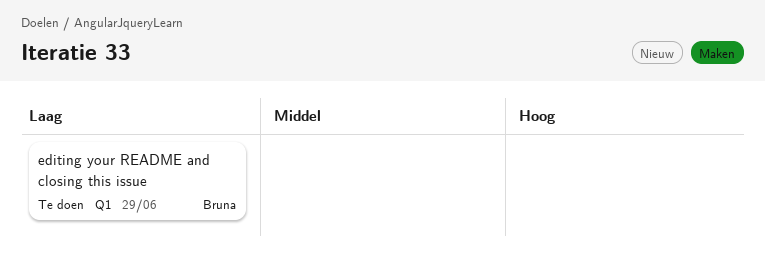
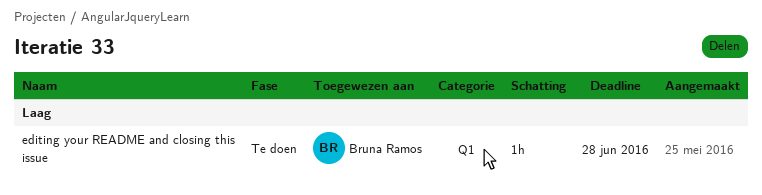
editing your README and closing this issue, due: Jun 29 -> Jun 28

